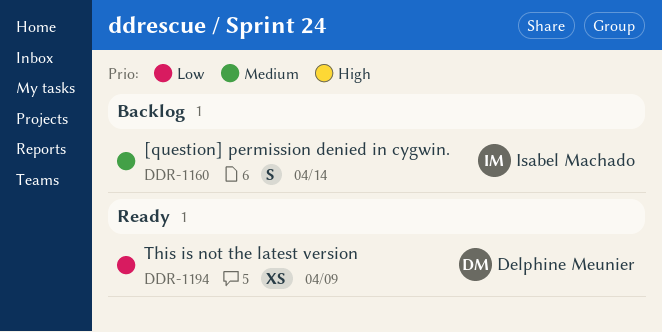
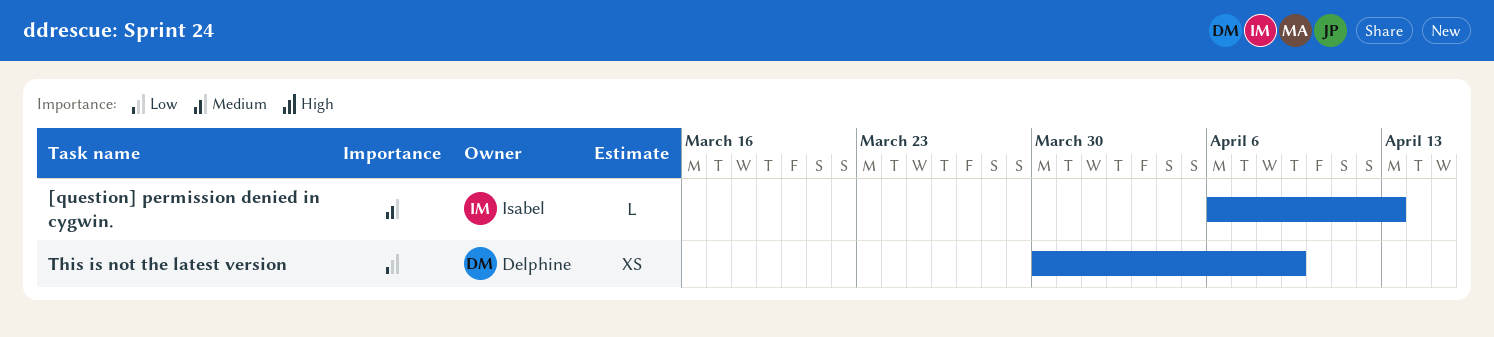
[question] permission denied in cygwin., estimate: S -> L
[question] permission denied in cygwin., due: Apr 14 -> Apr 13

